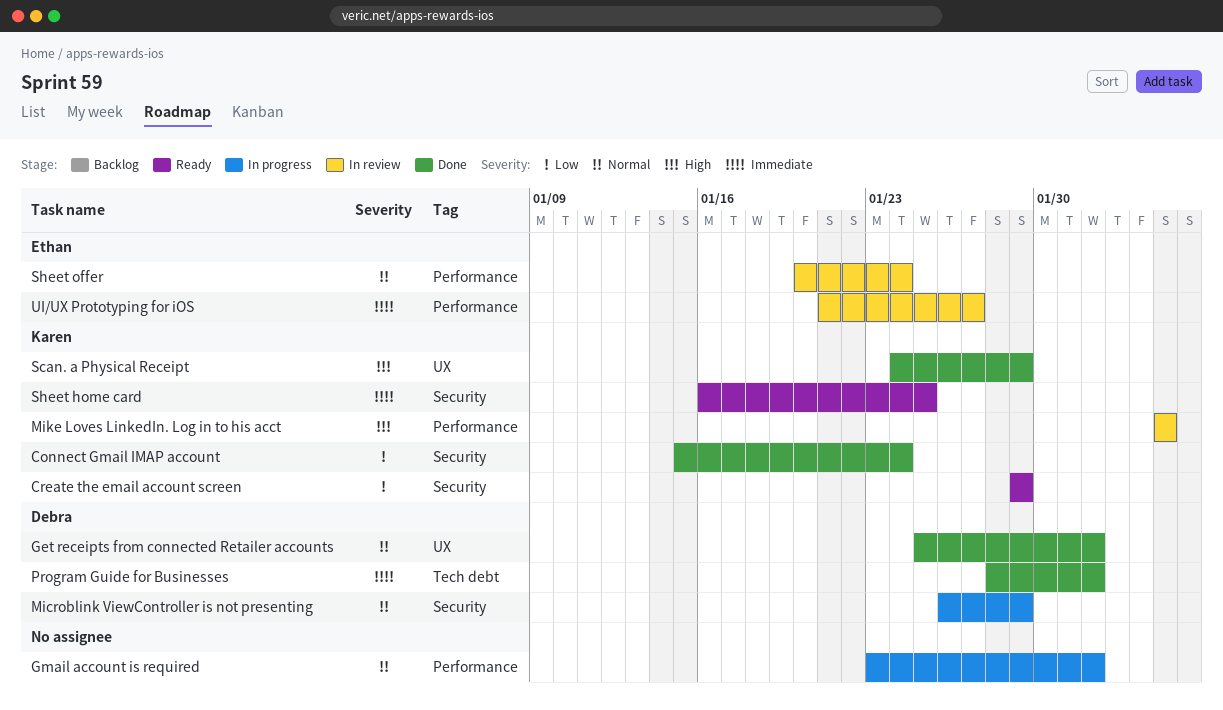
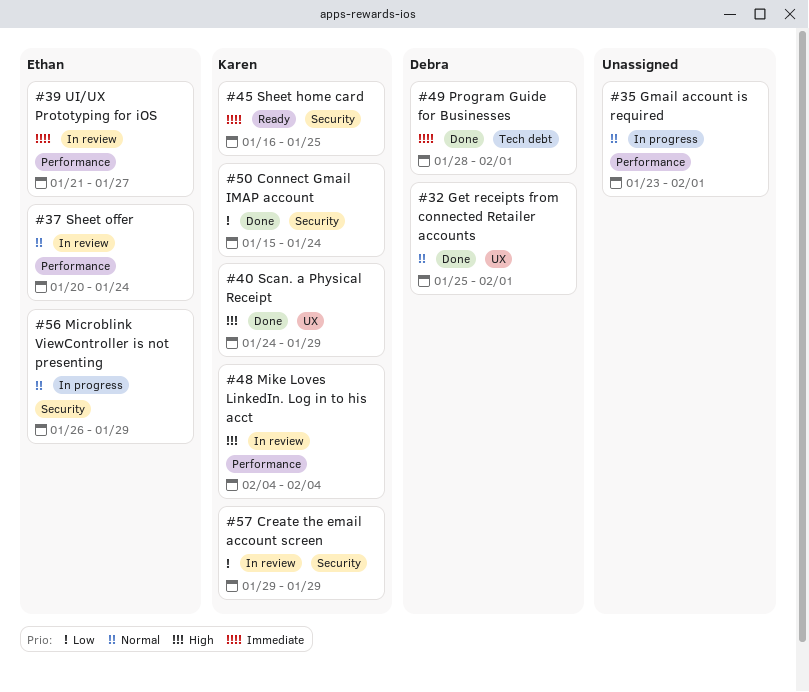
Create the email account screen, status: Ready -> In review
Microblink ViewController is not presenting, owner: Debra -> Ethan

